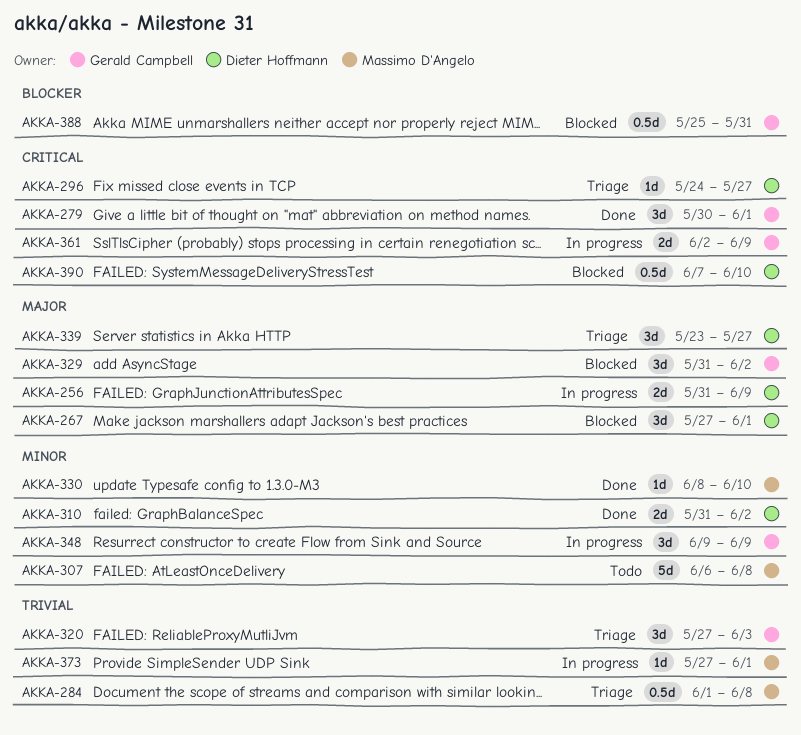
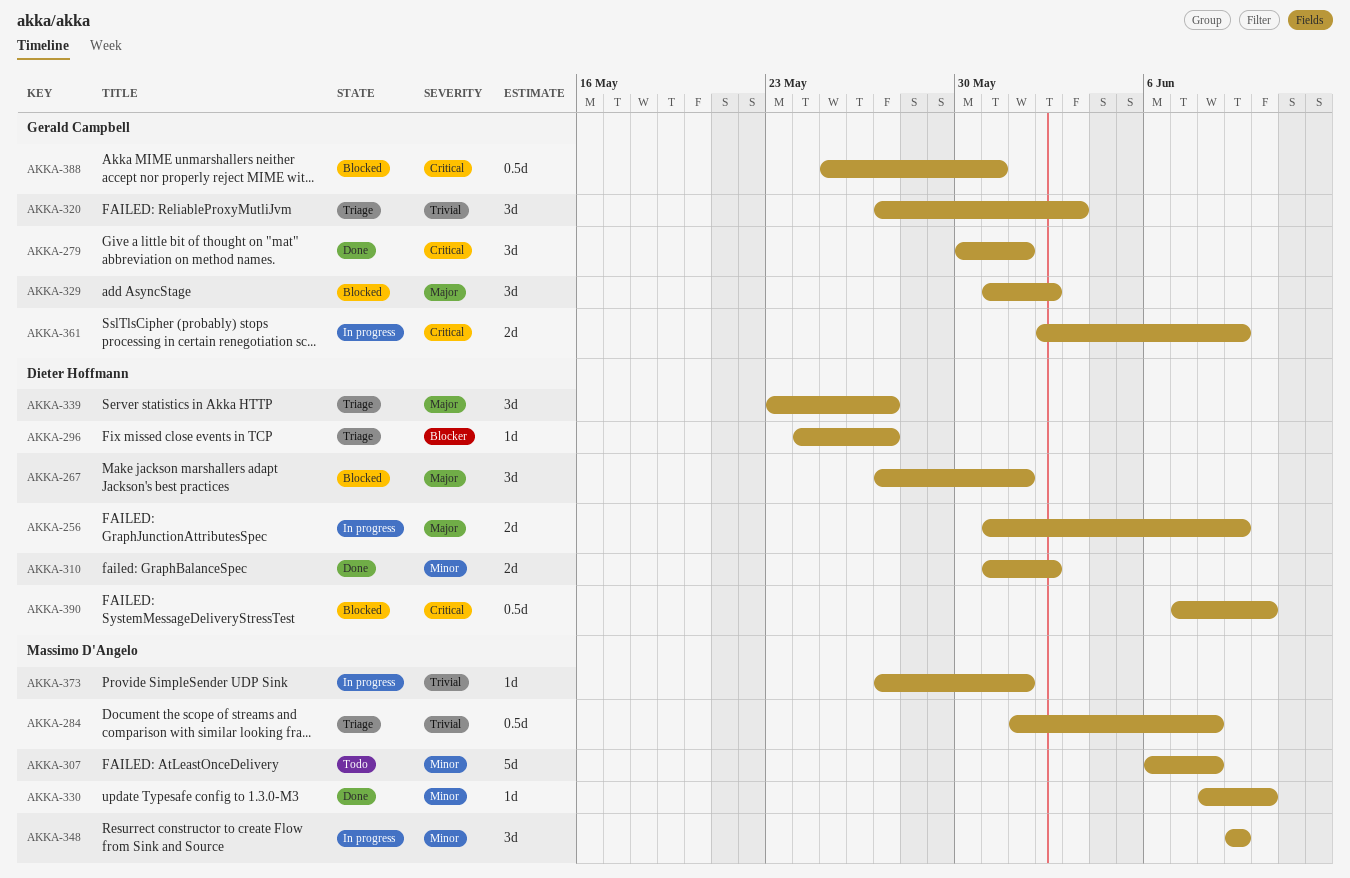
AKKA-296, priority: Critical -> Blocker
AKKA-348, owner: Gerald Campbell -> Massimo D'Angelo
AKKA-388, priority: Blocker -> Critical

